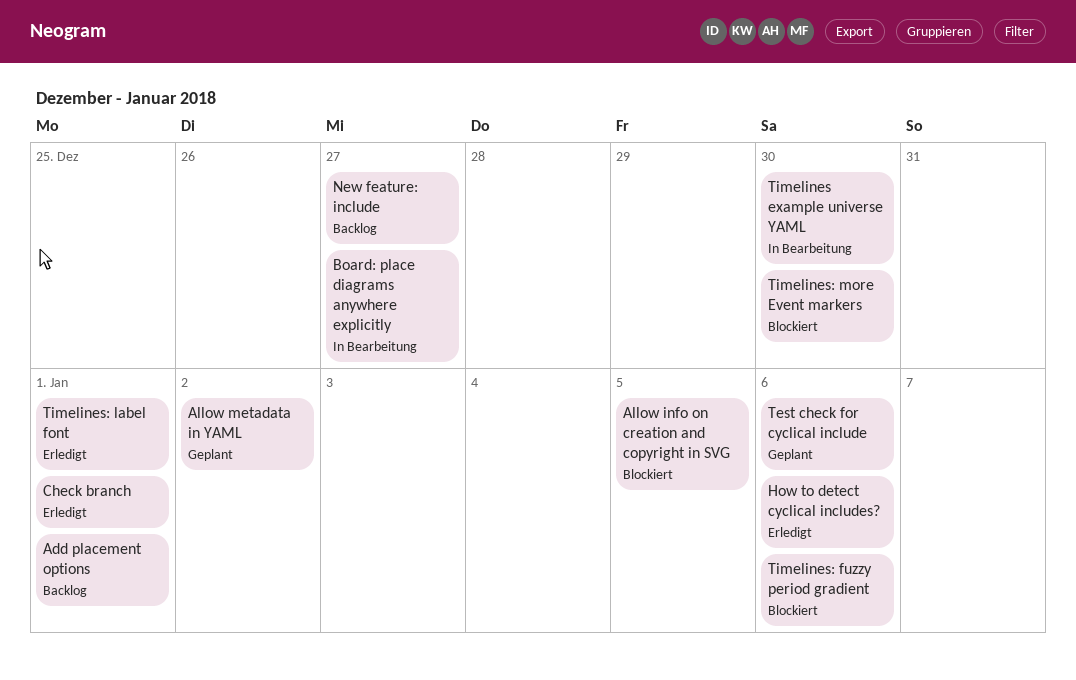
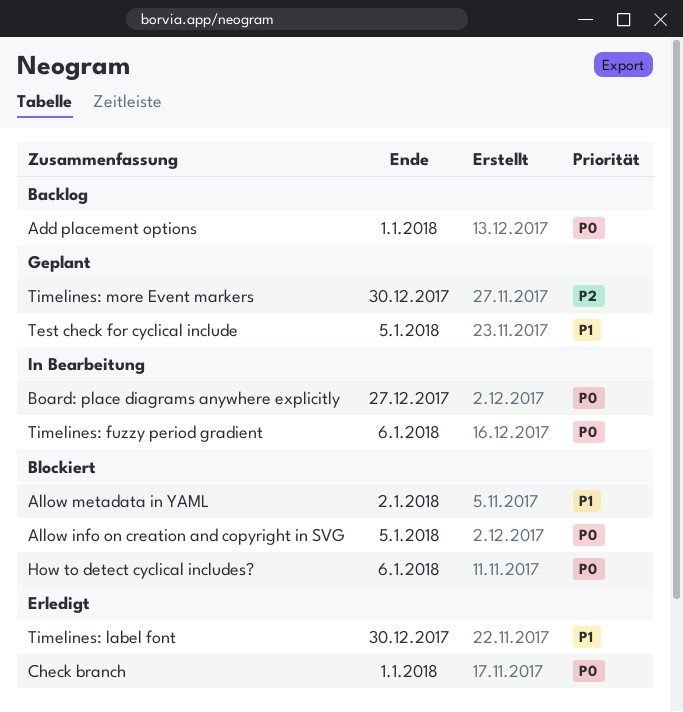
Allow metadata in YAML, status: Geplant -> Blockiert
How to detect cyclical includes?, status: Erledigt -> Blockiert
New feature: include: present -> none
Test check for cyclical include, due: Jan 6 -> Jan 5
Timelines example universe YAML: present -> none
Timelines: fuzzy period gradient, status: Blockiert -> In Bearbeitung
Timelines: label font, due: Jan 1 -> Dec 30
Timelines: more Event markers, status: Blockiert -> Geplant

